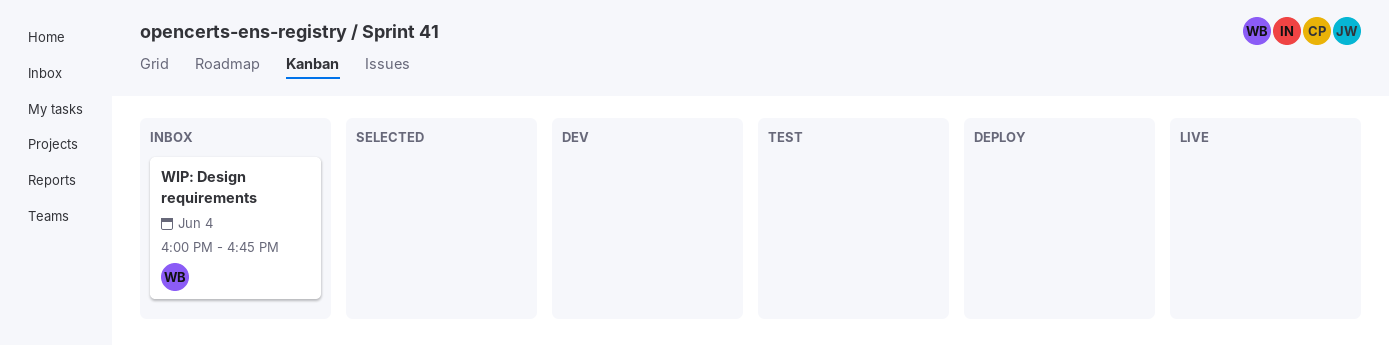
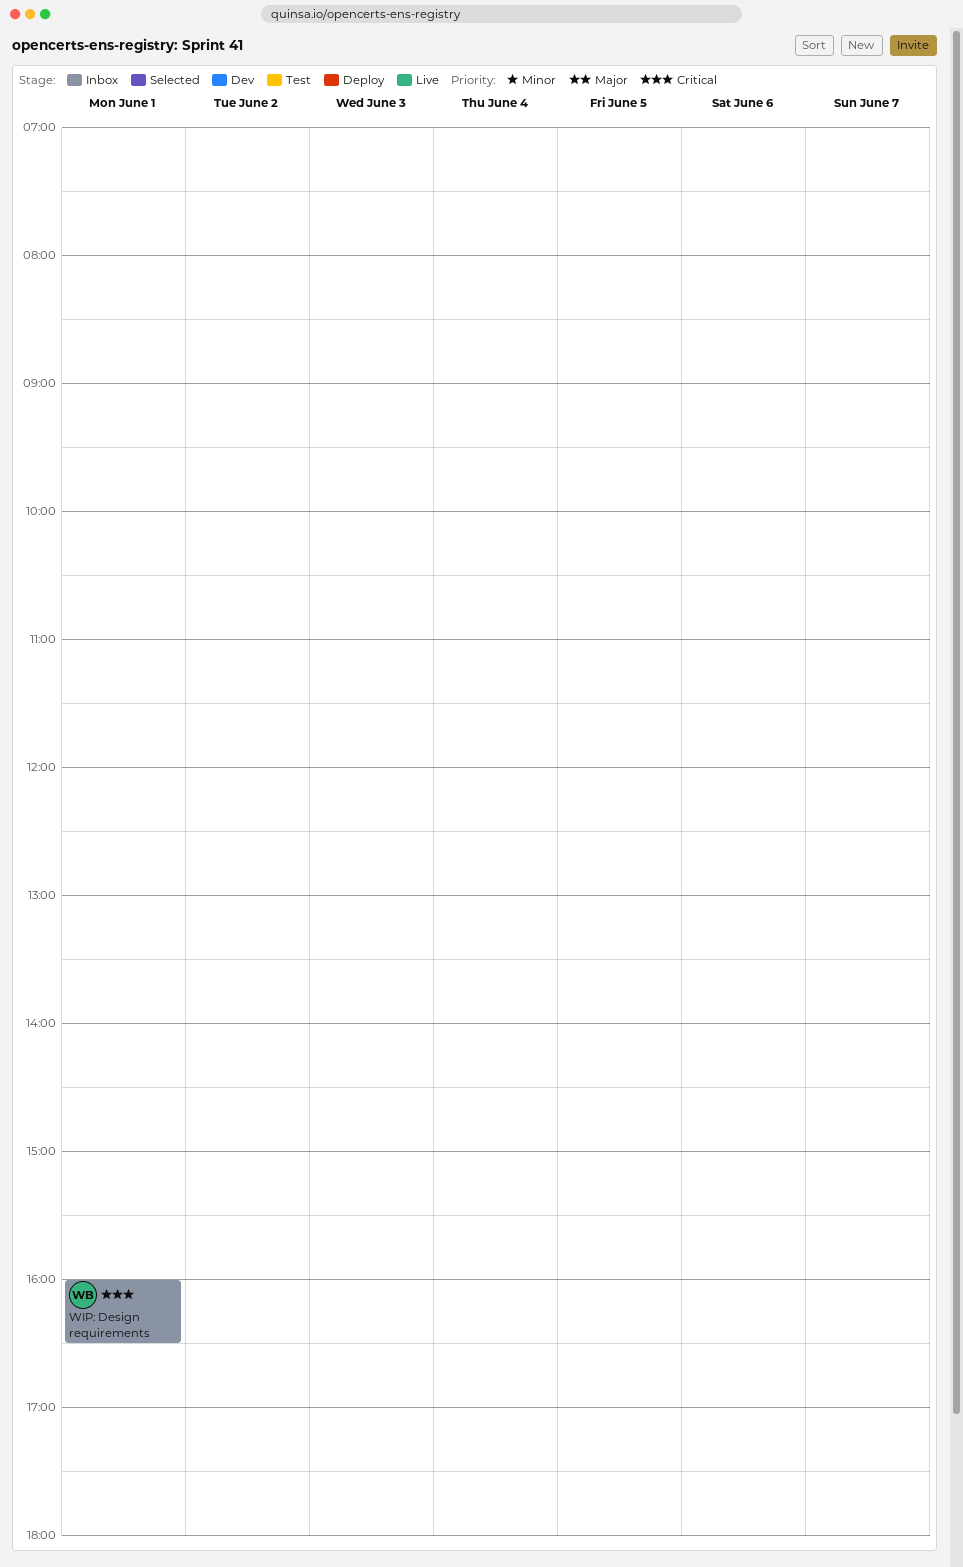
WIP: Design requirements, day: Jun 4 -> Jun 1
WIP: Design requirements, ends: 16:45 -> 16:30

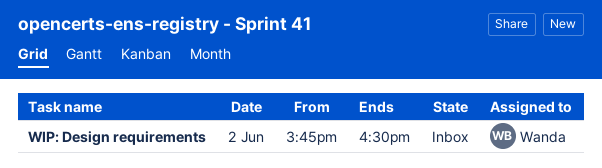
WIP: Design requirements, day: Jun 1 -> Jun 2
WIP: Design requirements, begins: 16:00 -> 15:45

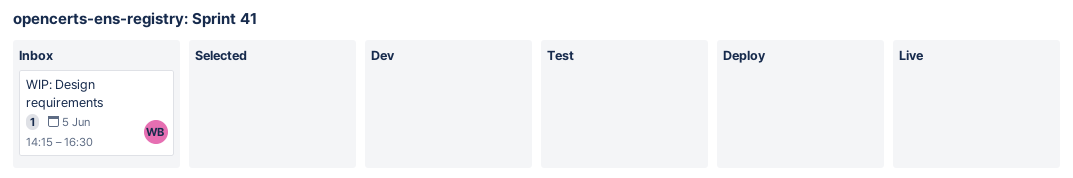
WIP: Design requirements, day: Jun 2 -> Jun 5
WIP: Design requirements, begins: 15:45 -> 14:15

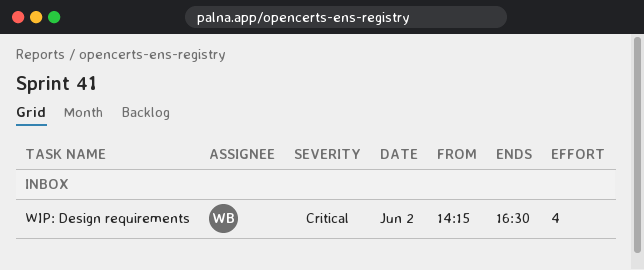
WIP: Design requirements, estimate: 1 -> 4
WIP: Design requirements, day: Jun 5 -> Jun 2

